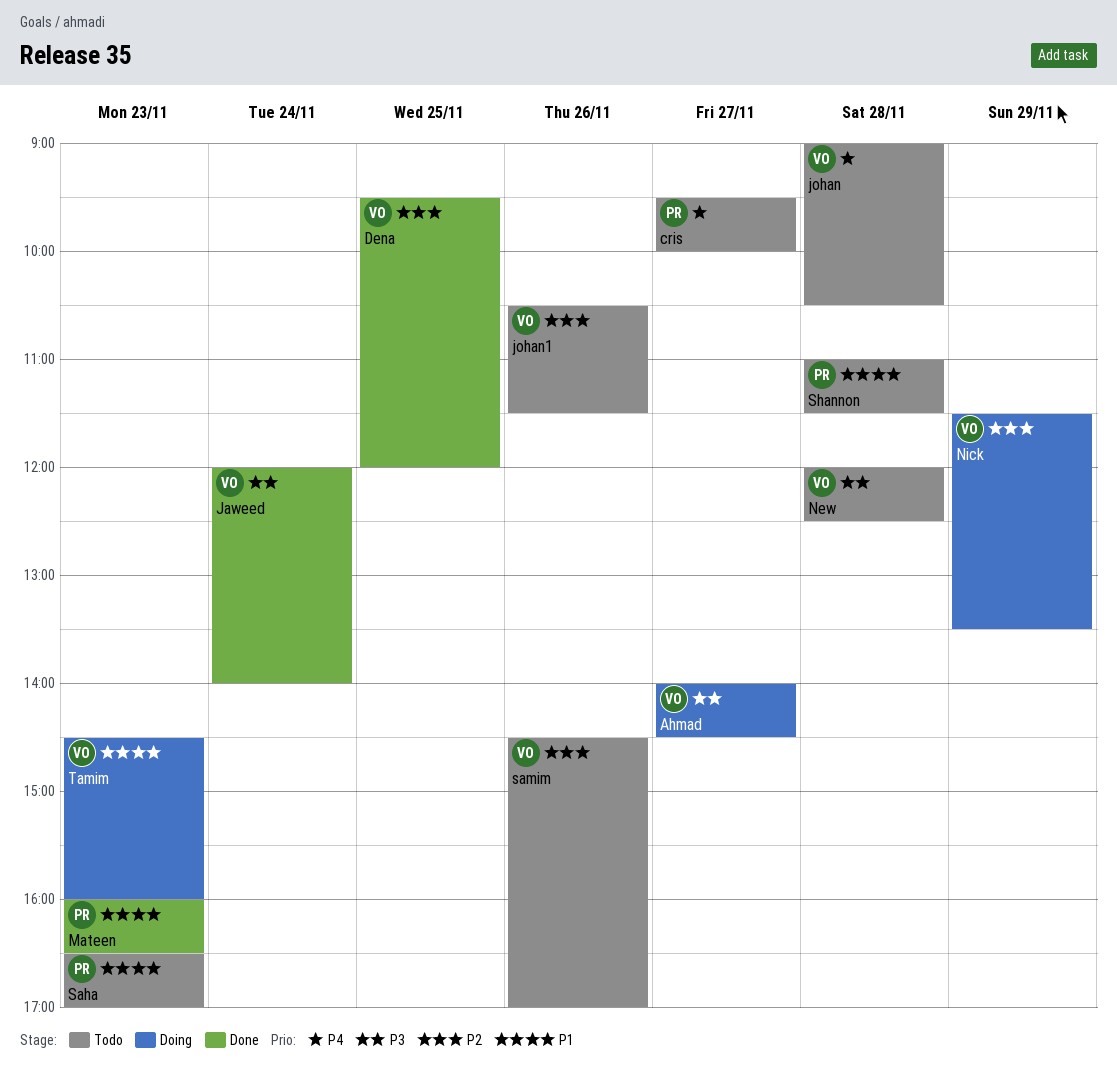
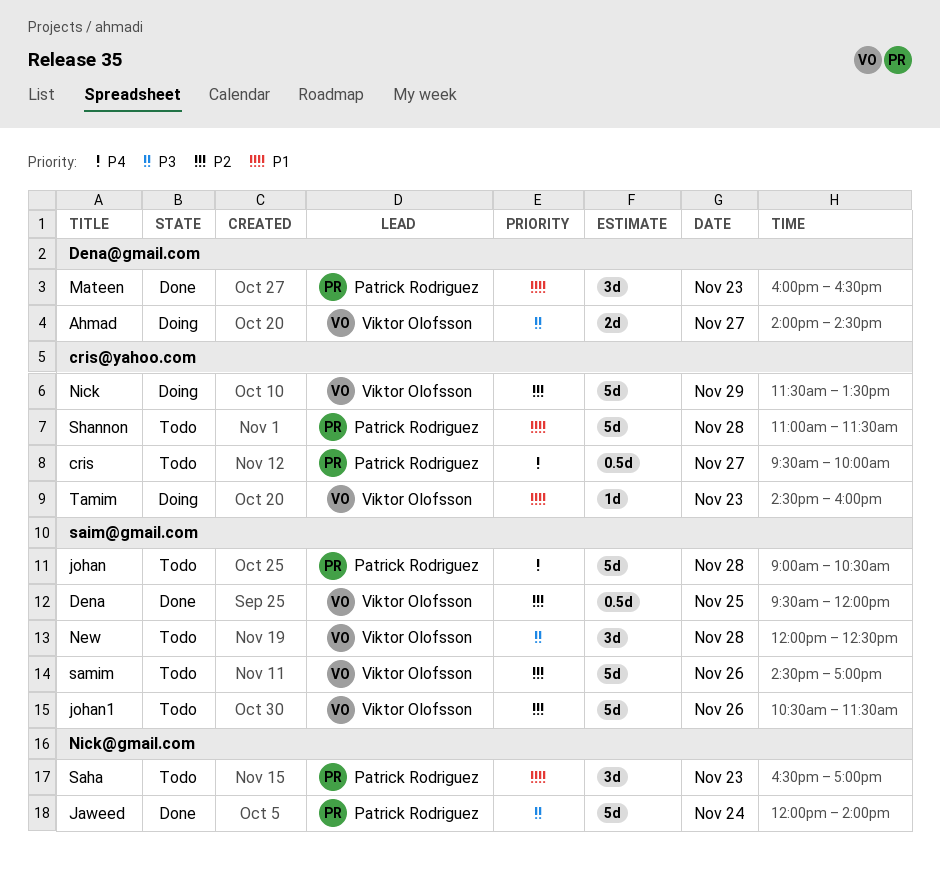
Jaweed, owner: Viktor Olofsson -> Patrick Rodriguez
johan, owner: Viktor Olofsson -> Patrick Rodriguez

